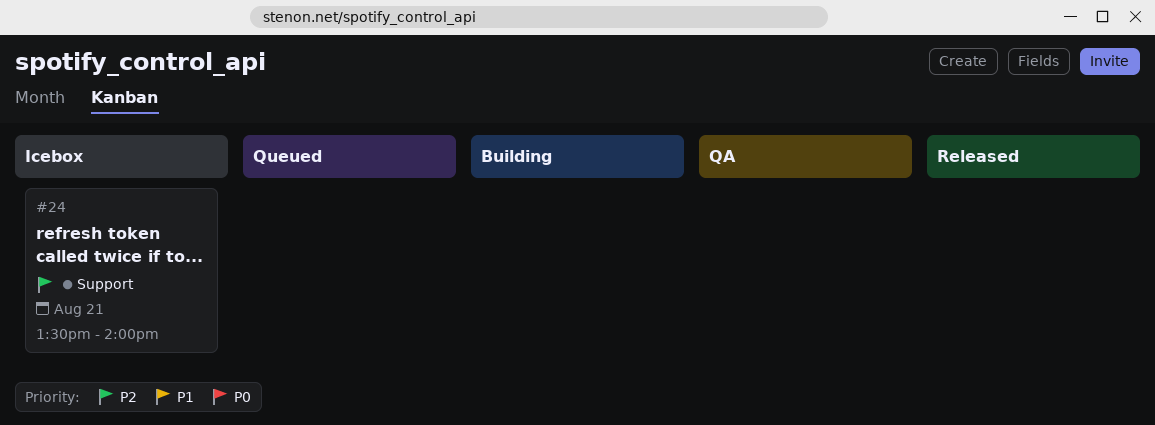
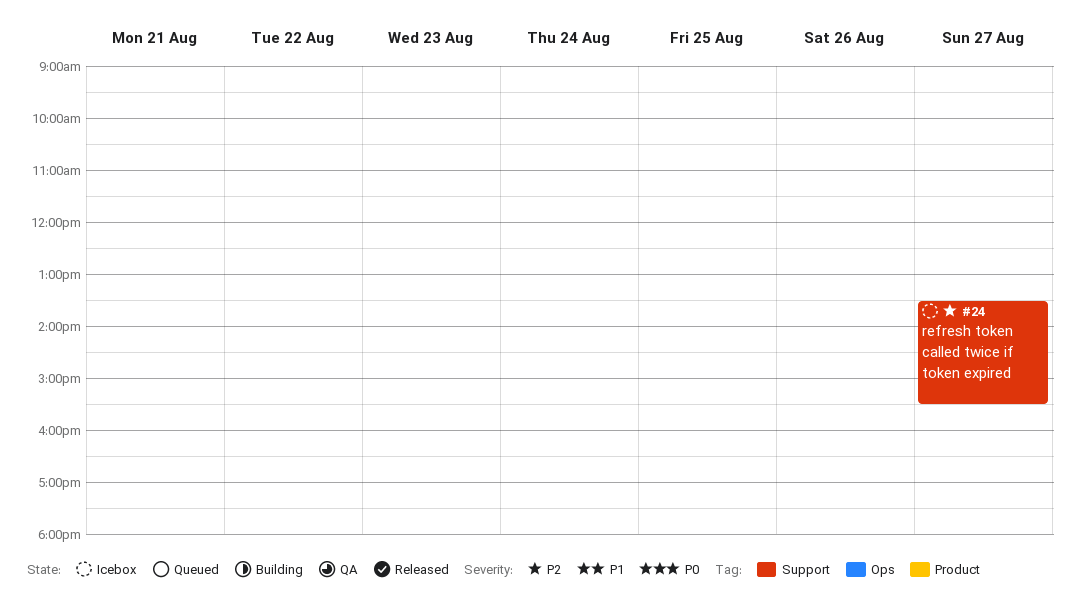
#24, day: Aug 21 -> Aug 27
#24, ends: 14:00 -> 15:30

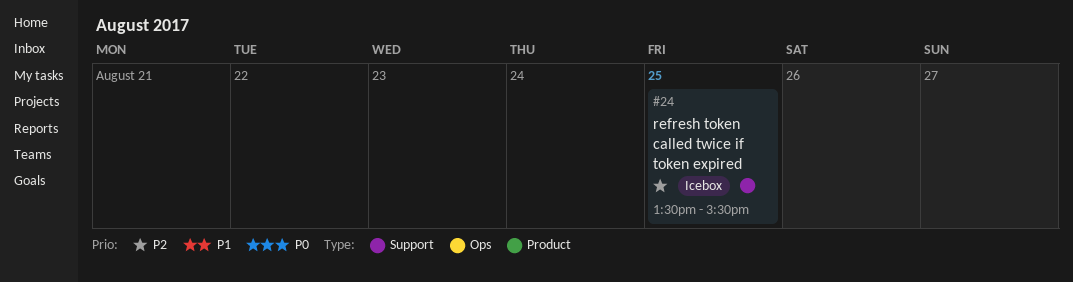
#24, day: Aug 27 -> Aug 25

